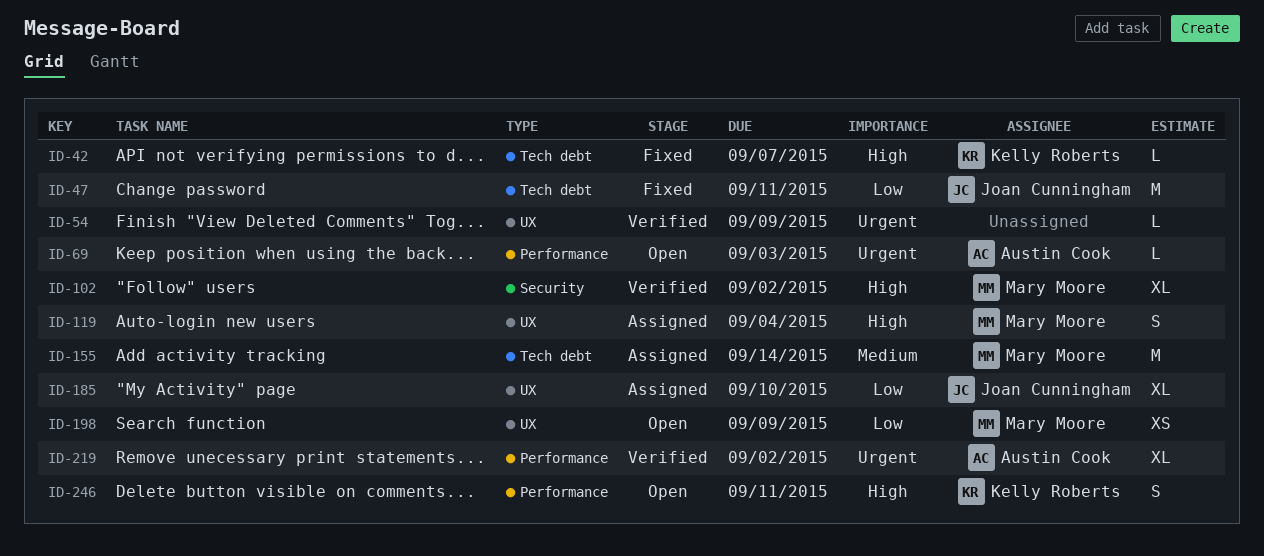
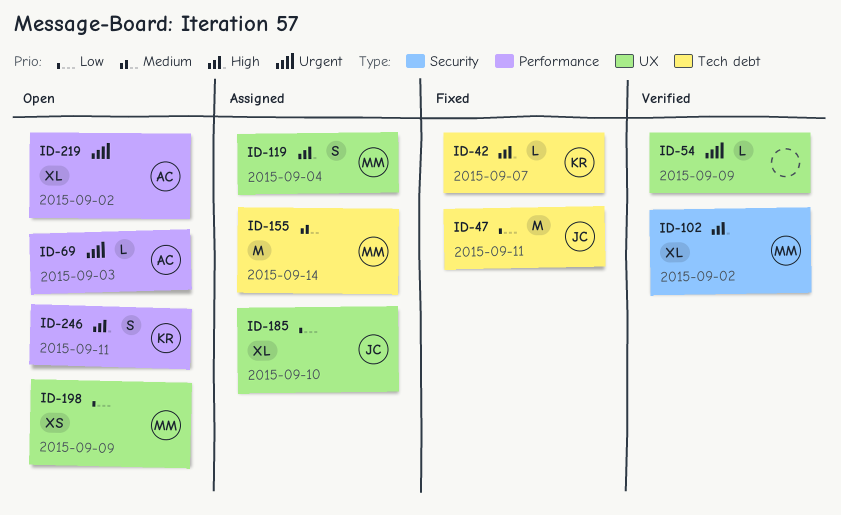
ID-219, status: Verified -> Open

